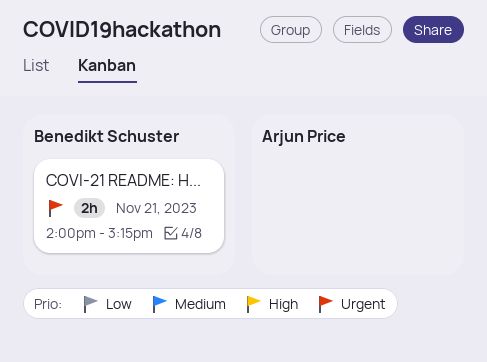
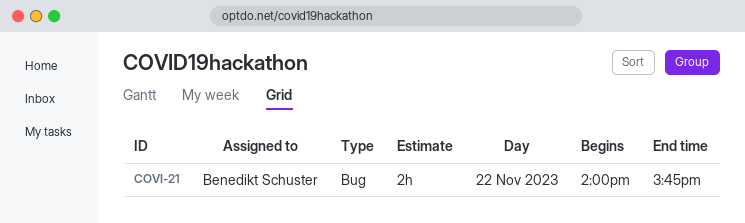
COVI-21, day: Nov 21 -> Nov 22
COVI-21, ends: 15:15 -> 15:45

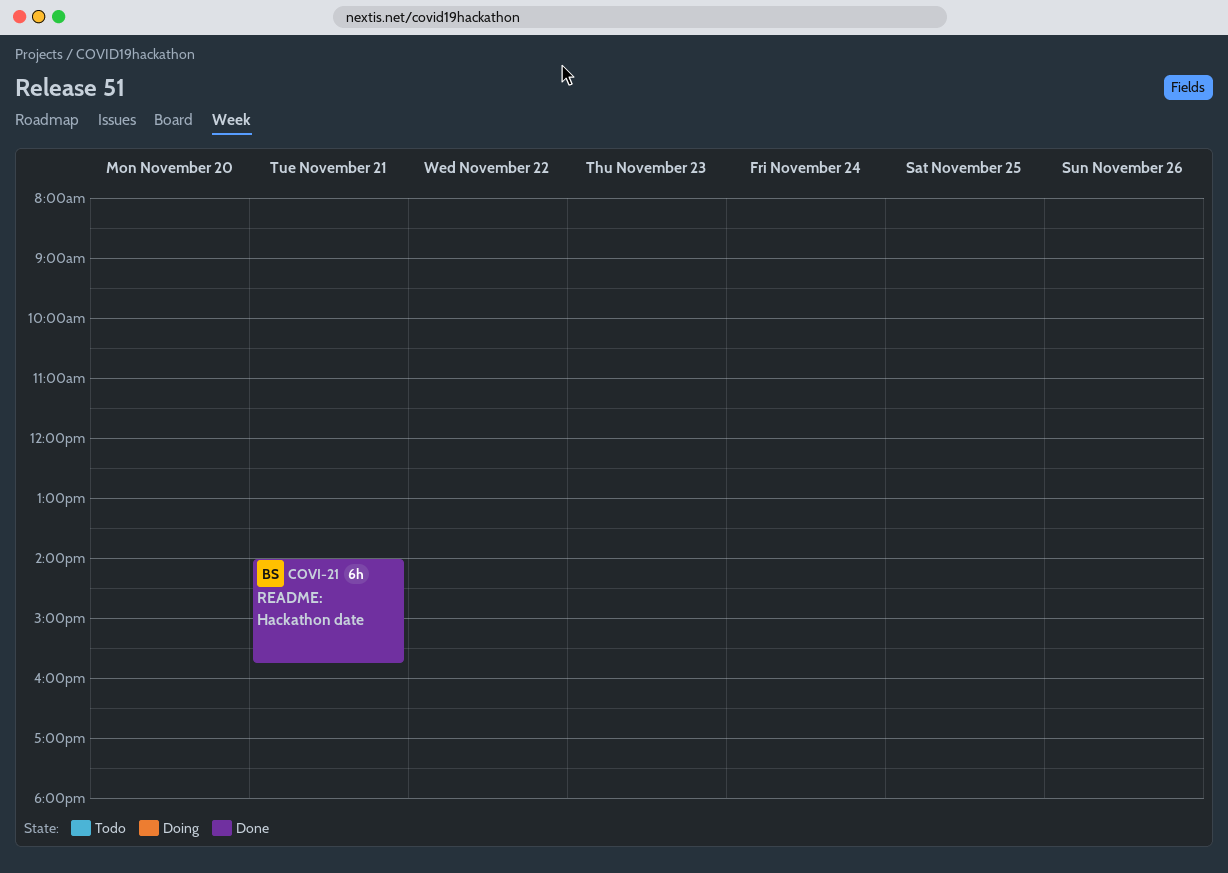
COVI-21, estimate: 2h -> 6h
COVI-21, day: Nov 22 -> Nov 21

